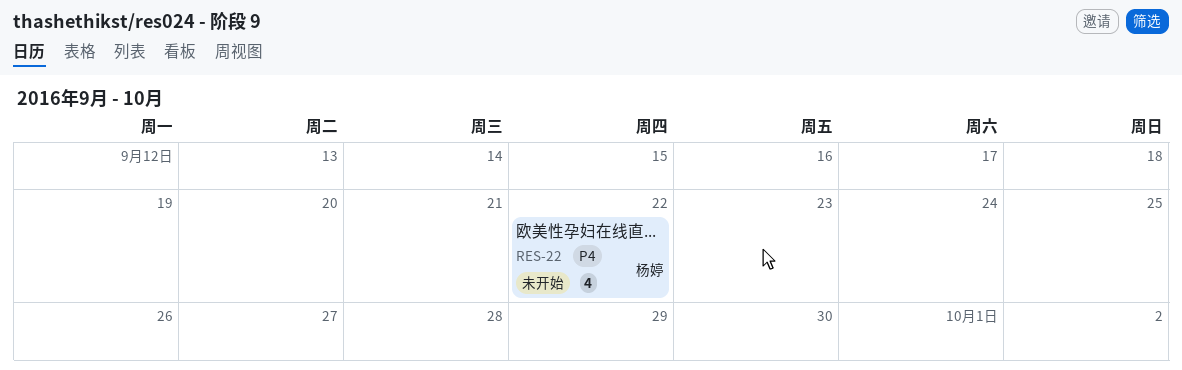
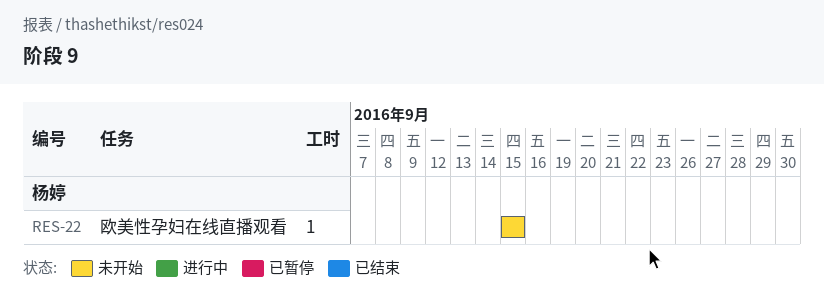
RES-22, estimate: 4 -> 1
RES-22, due: Sep 22 -> Sep 15

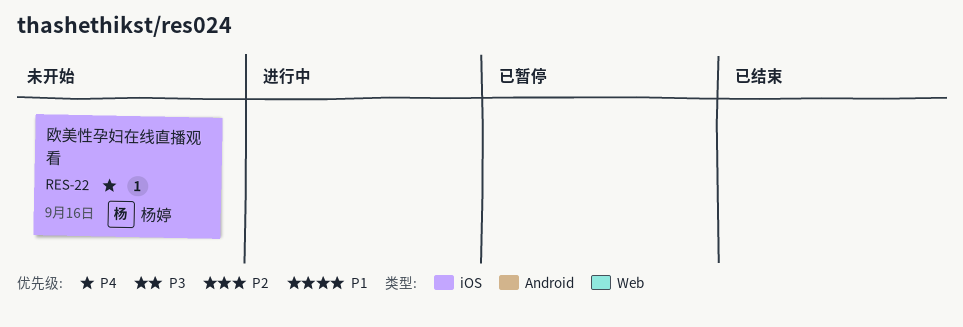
RES-22, due: Sep 15 -> Sep 16

